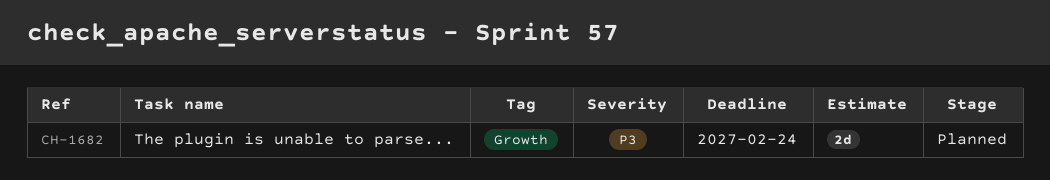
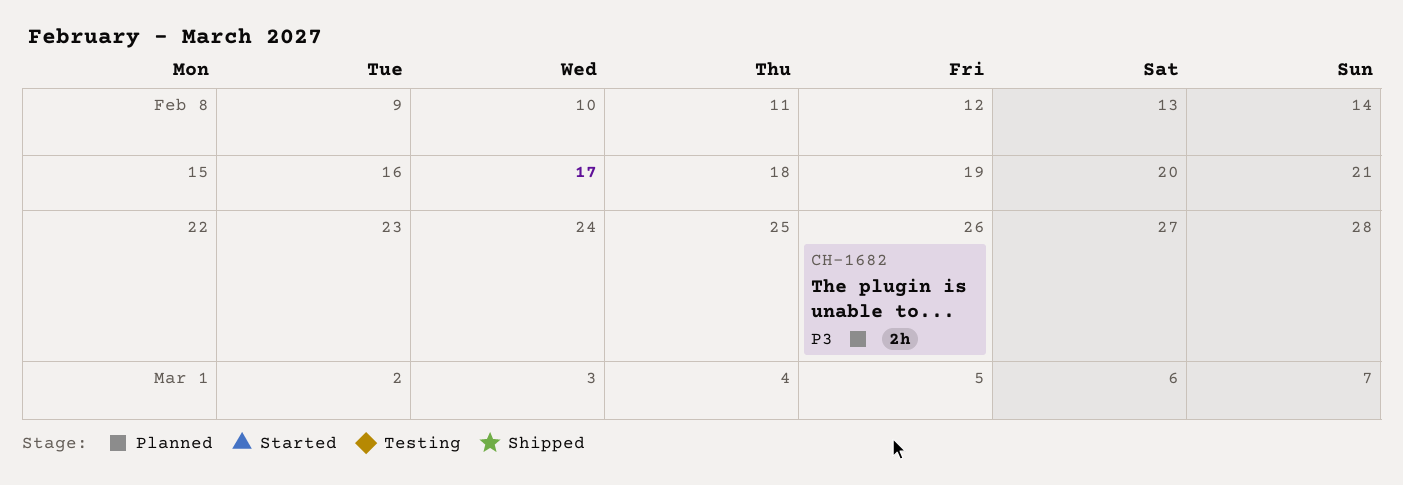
CH-1682, estimate: 2d -> 2h
CH-1682, due: Feb 24 -> Feb 26

